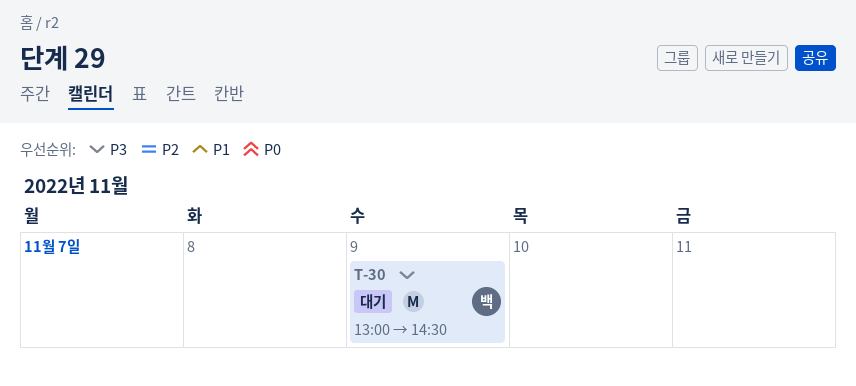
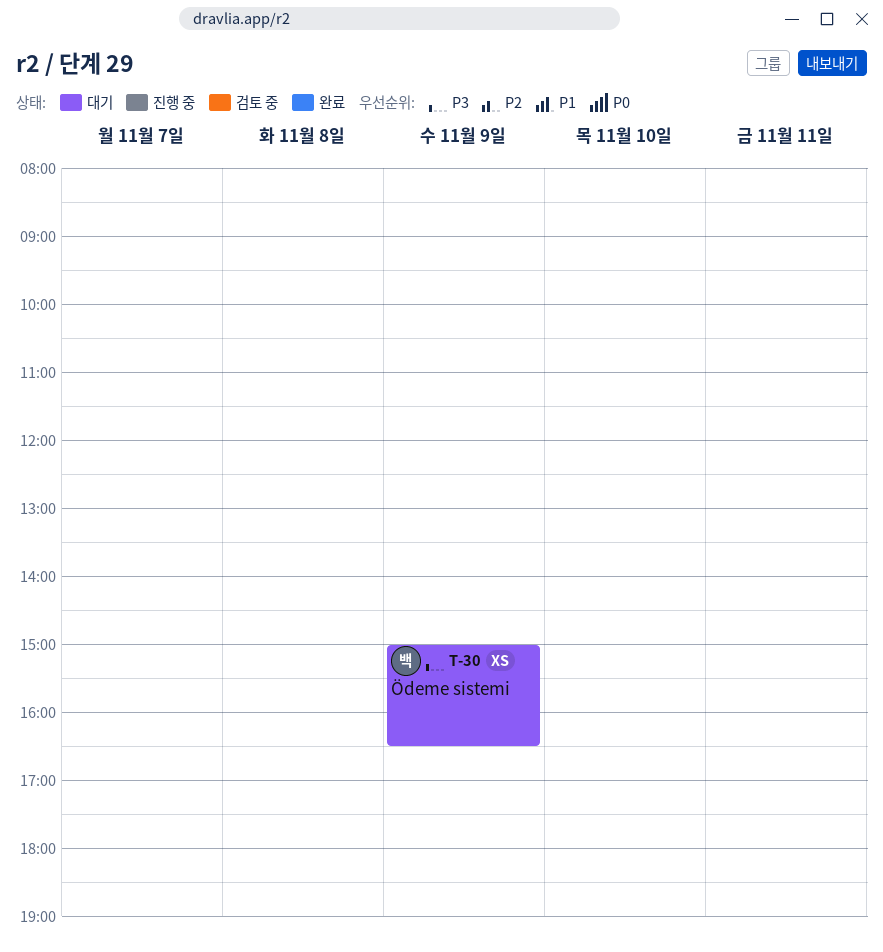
T-30, estimate: M -> XS
T-30, begins: 13:00 -> 15:00
T-30, ends: 14:30 -> 16:30

